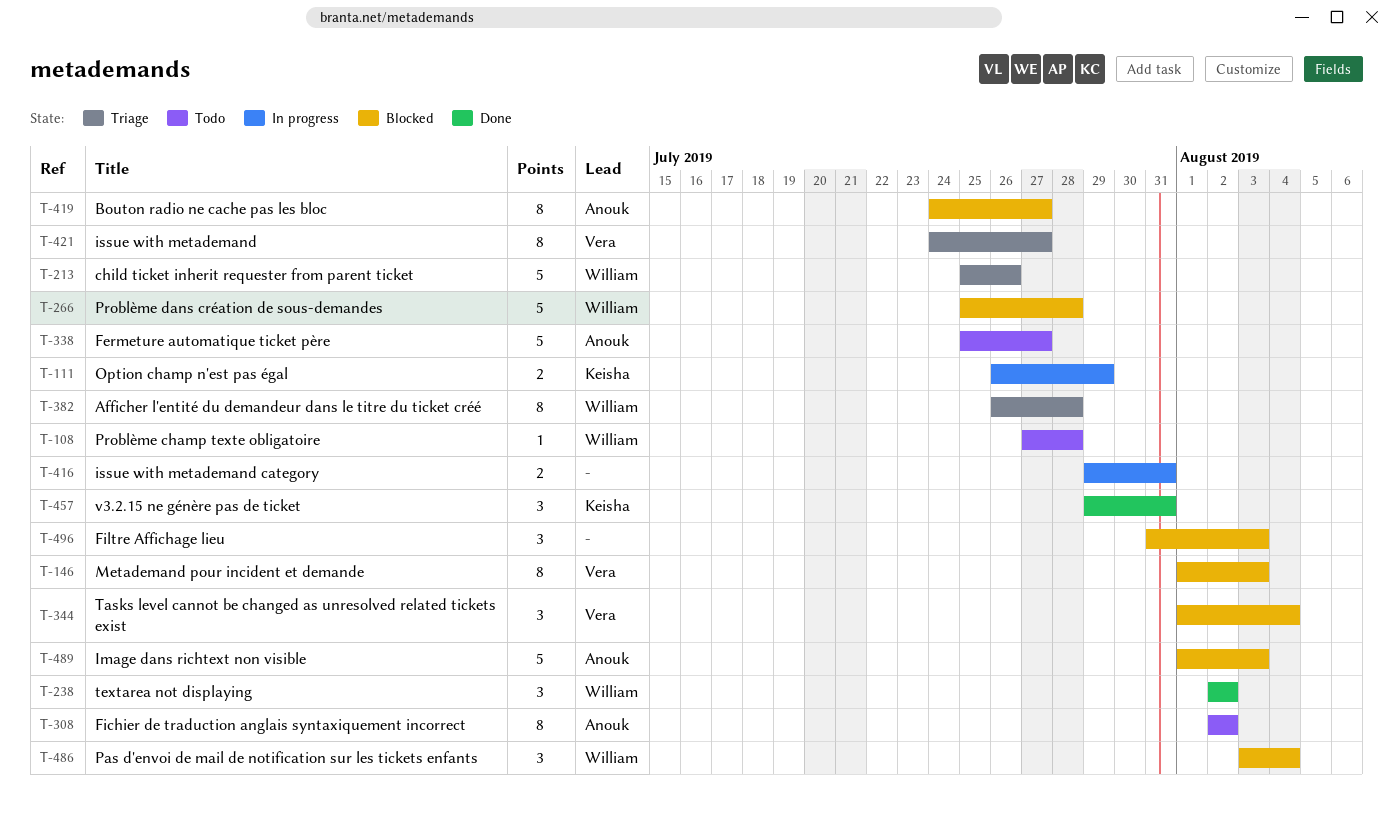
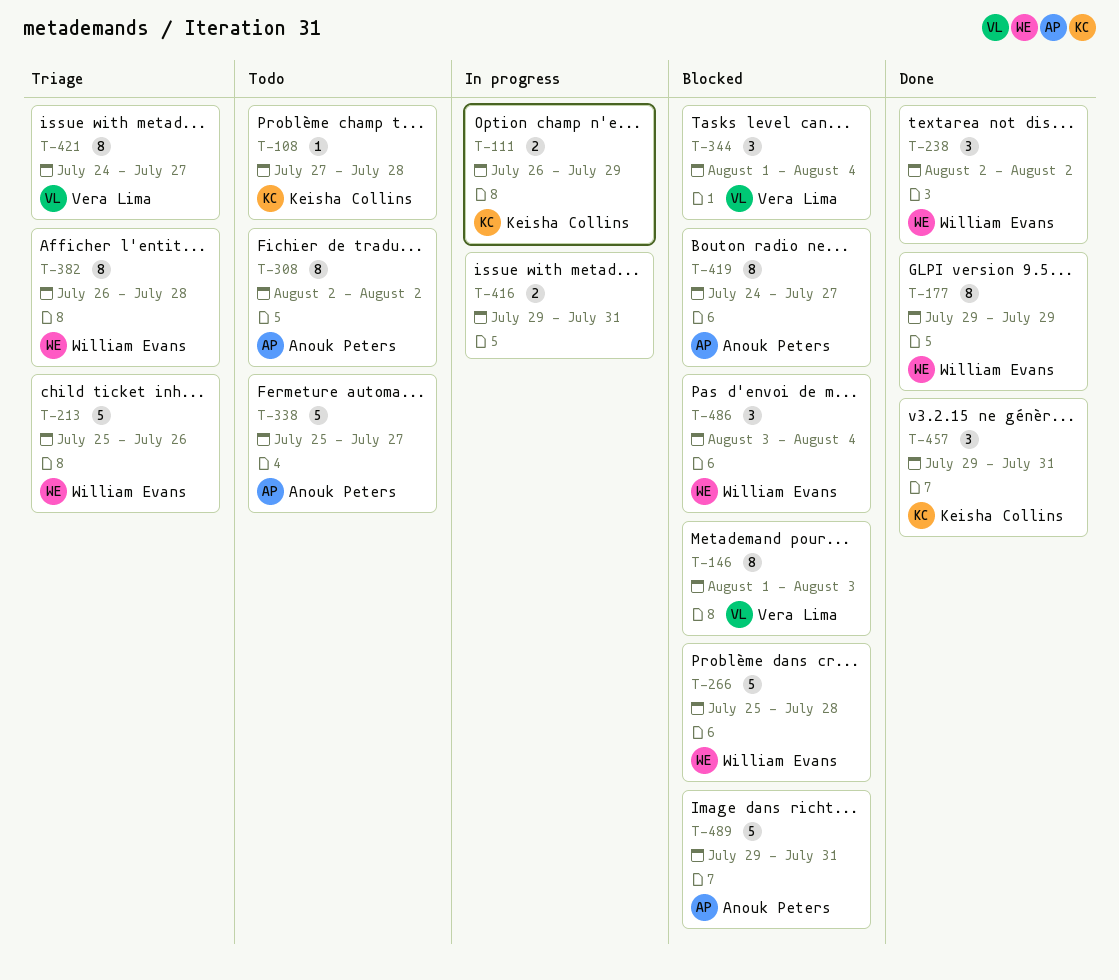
T-108, owner: William Evans -> Keisha Collins
T-177: none -> present
T-489, start: Aug 1 -> Jul 29
T-489, due: Aug 3 -> Jul 31
T-496: present -> none

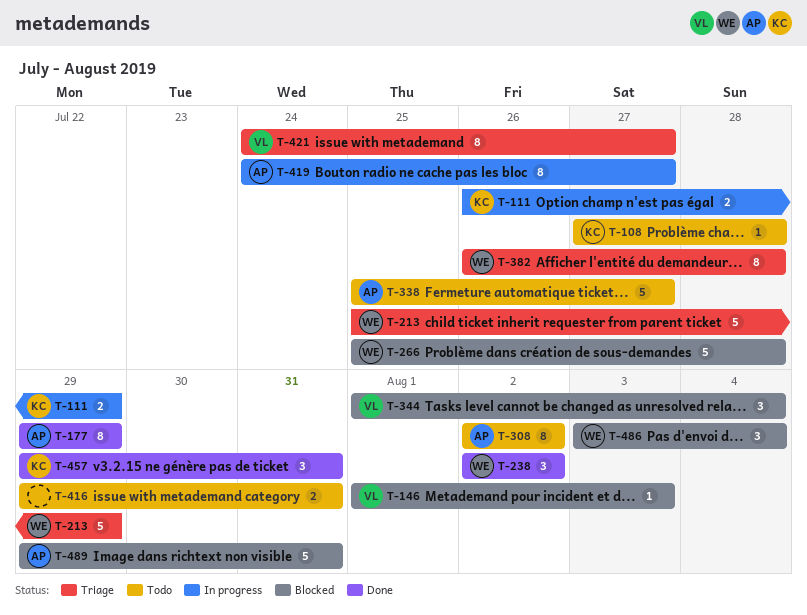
T-146, estimate: 8 -> 1
T-177, owner: William Evans -> Anouk Peters
T-213, due: Jul 26 -> Jul 29
T-416, status: In progress -> Todo
T-419, status: Blocked -> In progress

